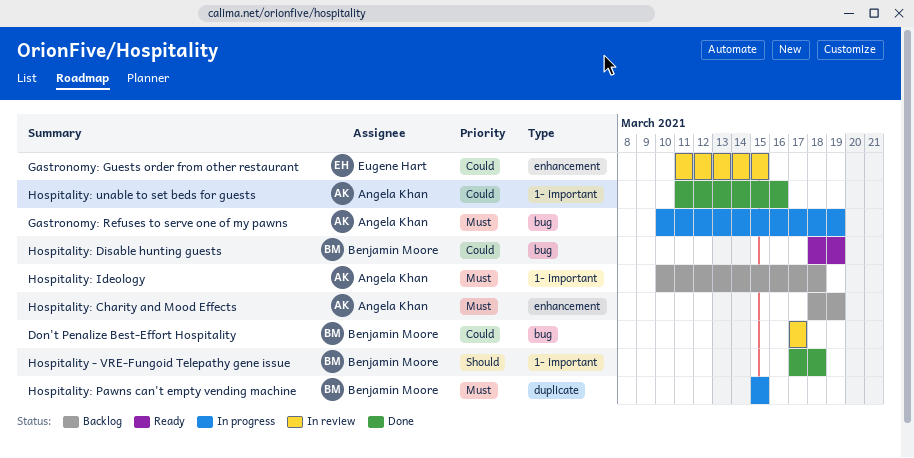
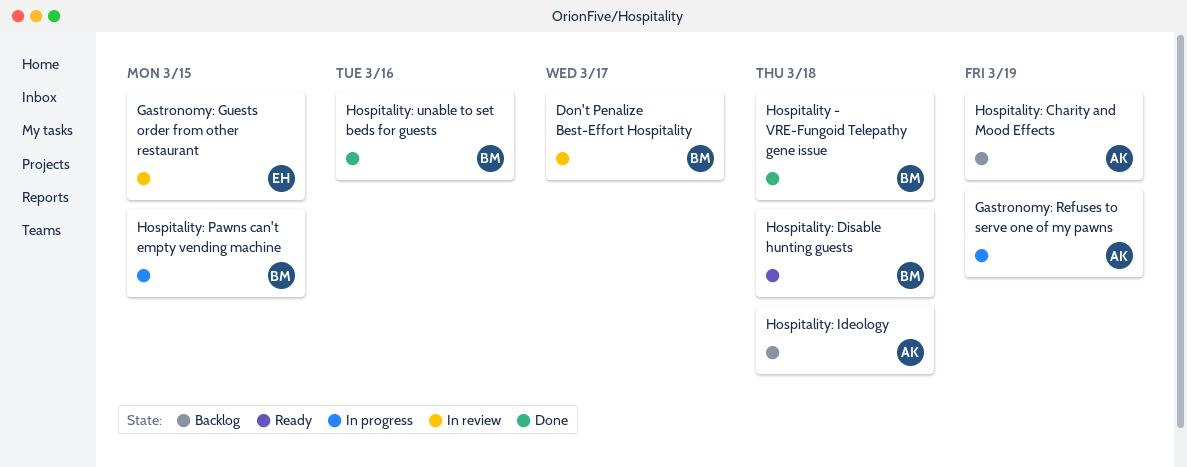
Hospitality: Disable hunting guests, due: Mar 19 -> Mar 18
Hospitality: unable to set beds for guests, owner: Angela Khan -> Benjamin Moore

